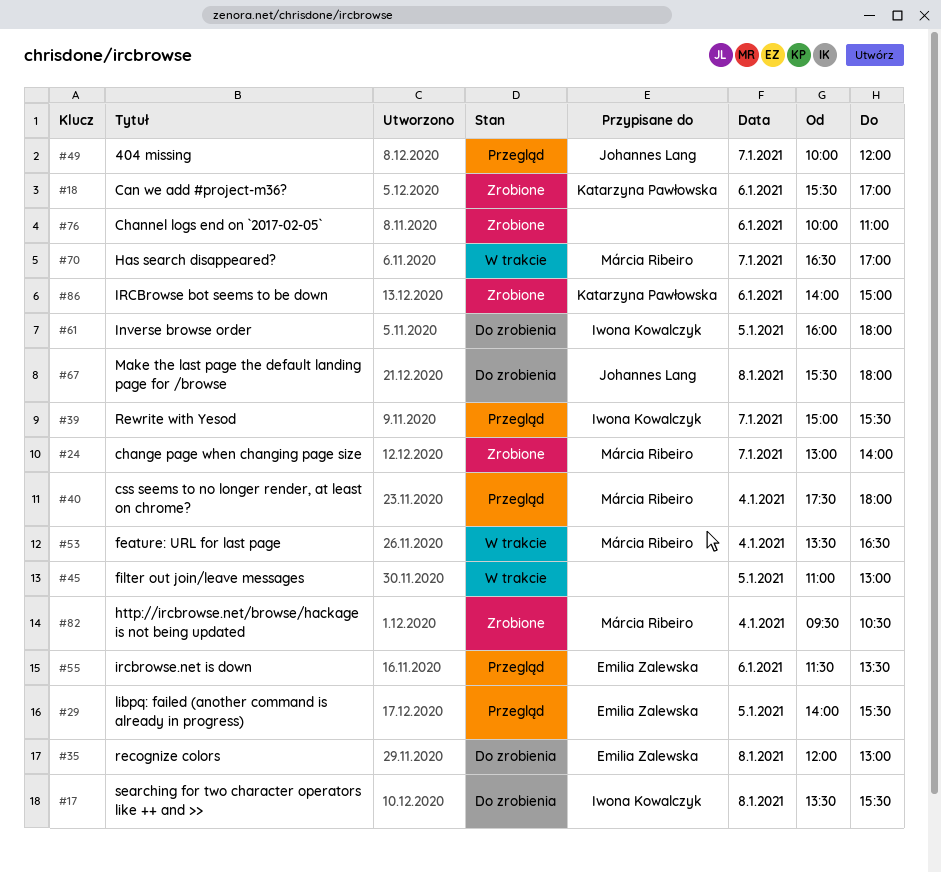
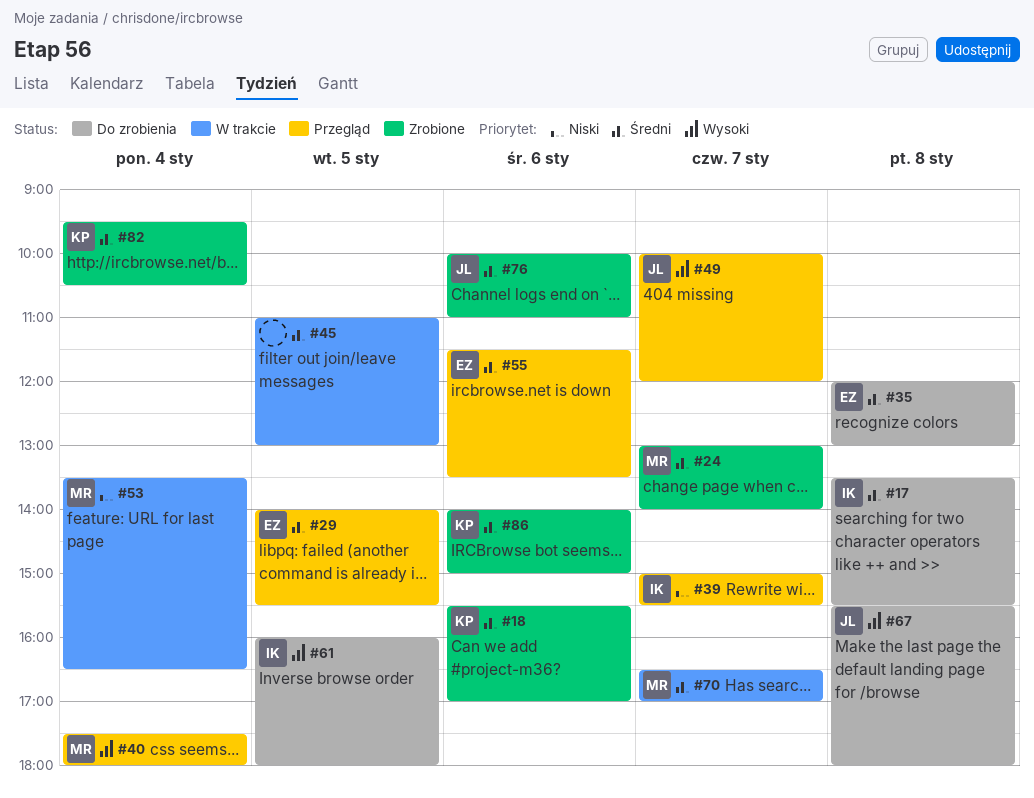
#76, owner: none -> Johannes Lang
#82, owner: Márcia Ribeiro -> Katarzyna Pawłowska

